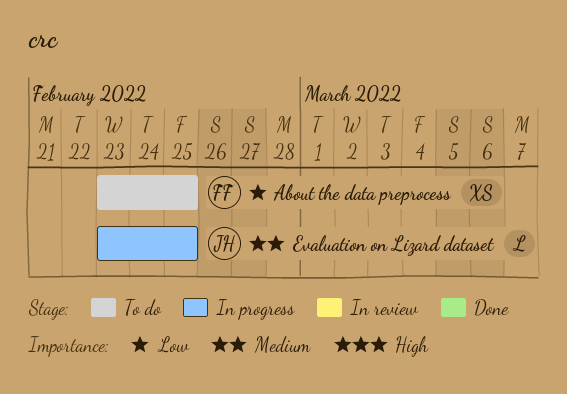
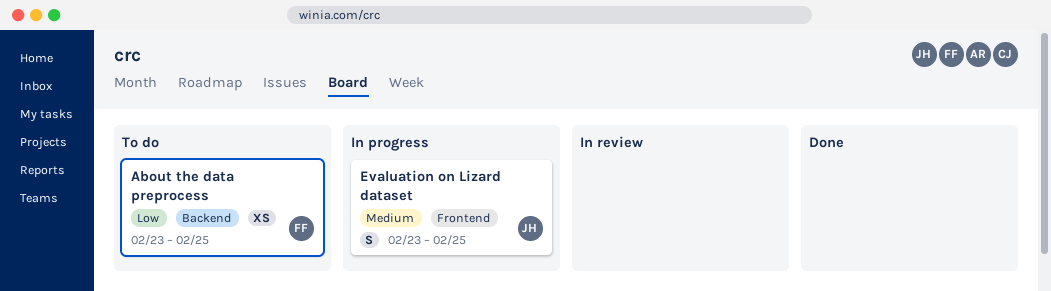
Evaluation on Lizard dataset, estimate: L -> S

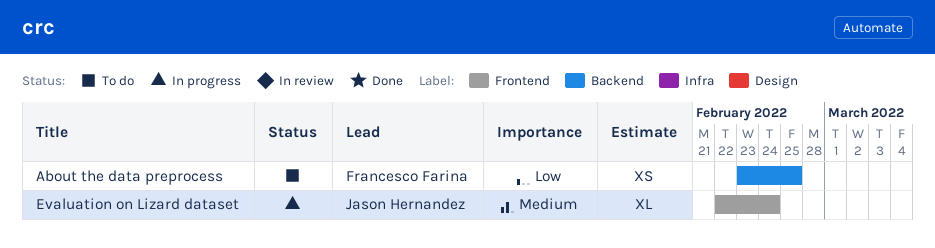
Evaluation on Lizard dataset, estimate: S -> XL
Evaluation on Lizard dataset, start: Feb 23 -> Feb 22
Evaluation on Lizard dataset, due: Feb 25 -> Feb 24

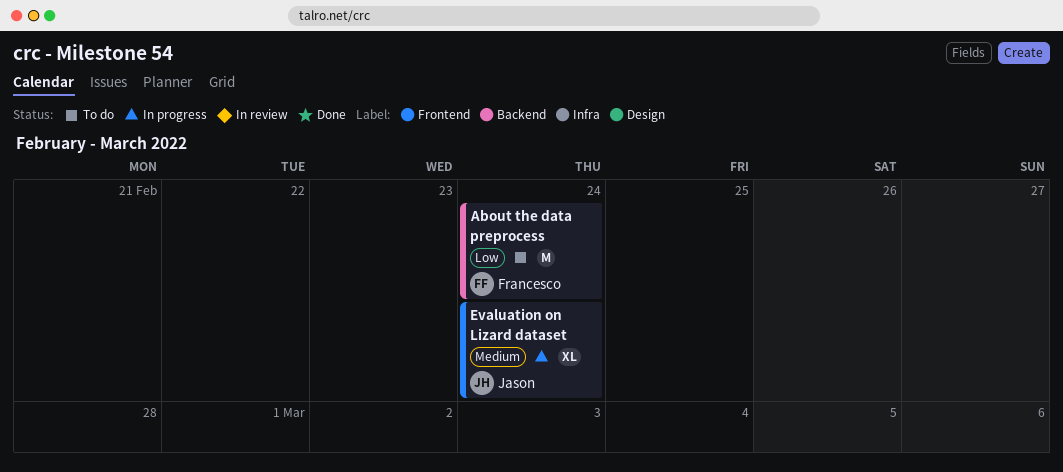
About the data preprocess, estimate: XS -> M
About the data preprocess, due: Feb 25 -> Feb 24

